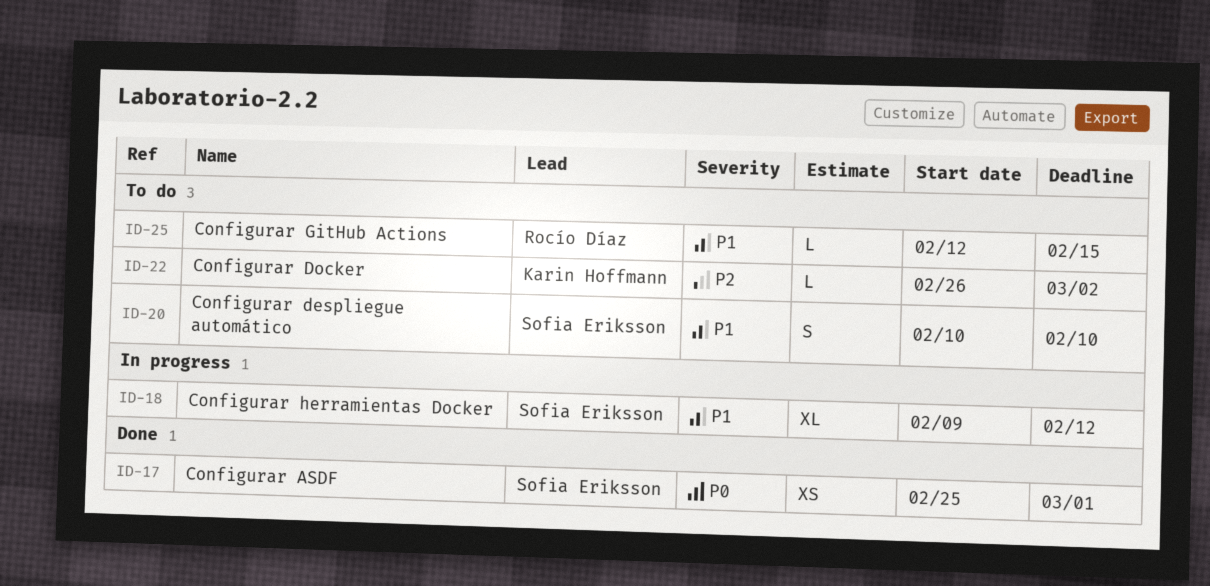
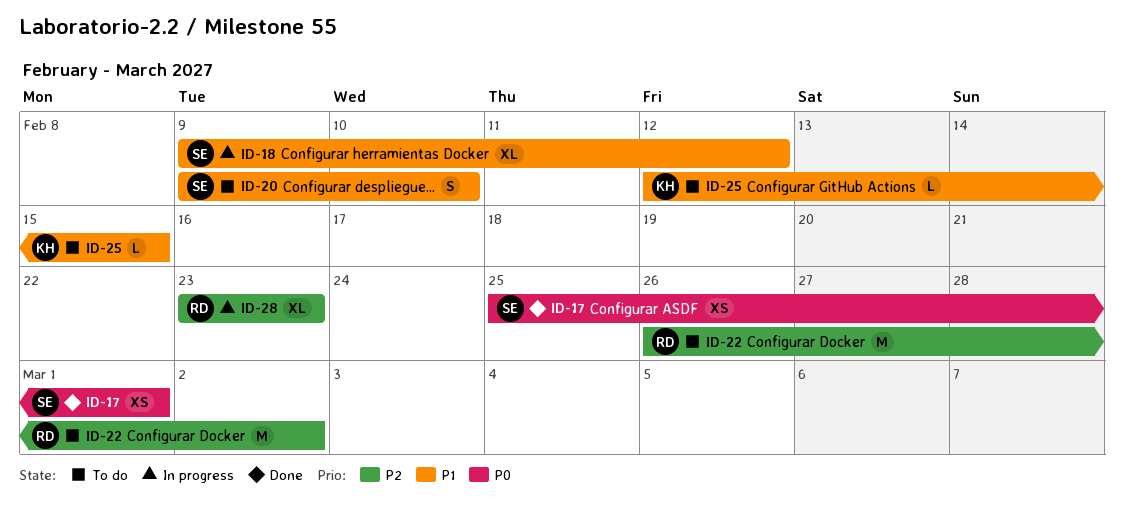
ID-20, start: Feb 10 -> Feb 9
ID-22, owner: Karin Hoffmann -> Rocío Díaz
ID-22, estimate: L -> M
ID-25, owner: Rocío Díaz -> Karin Hoffmann
ID-28: none -> present

